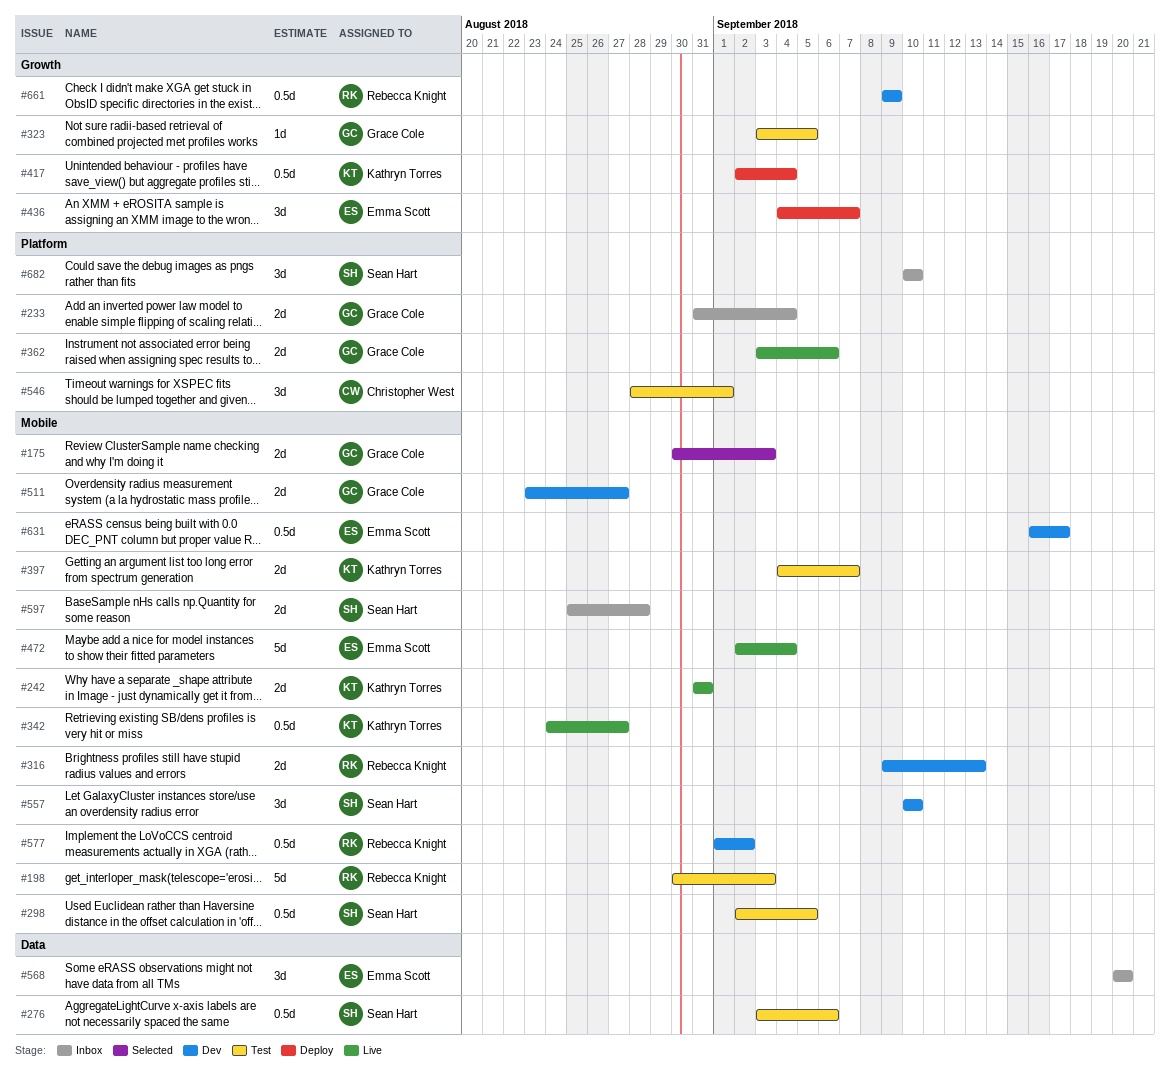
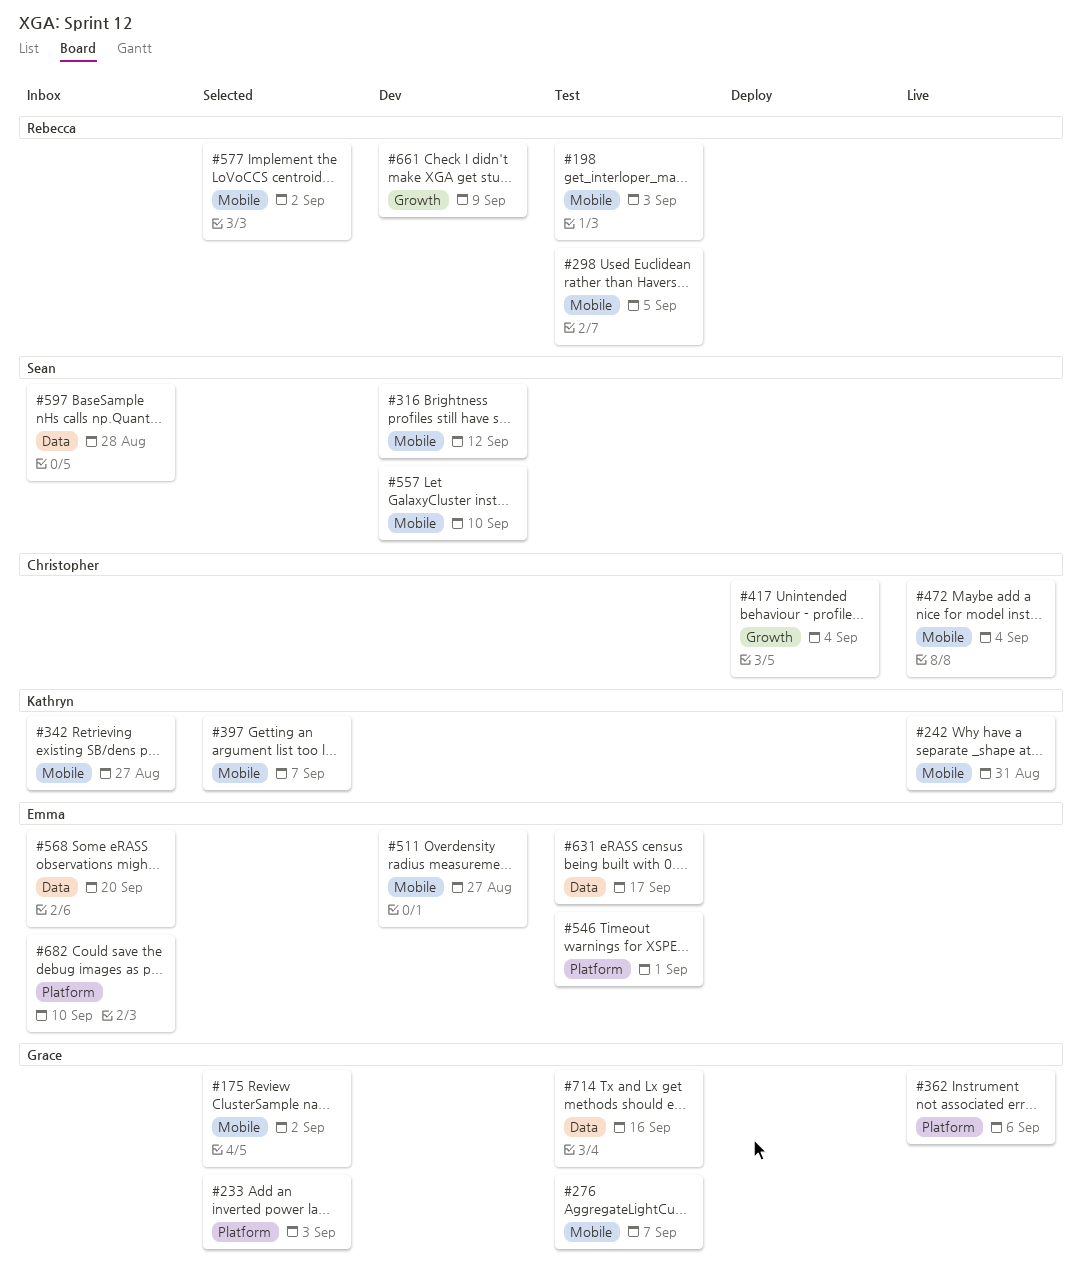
#175, due: Sep 3 -> Sep 2
#233, status: Inbox -> Selected
#233, due: Sep 4 -> Sep 3
#276, owner: Sean Hart -> Grace Cole
#276, label: Data -> Mobile
#276, due: Sep 6 -> Sep 7
#298, owner: Sean Hart -> Rebecca Knight
#316, owner: Rebecca Knight -> Sean Hart
#316, due: Sep 13 -> Sep 12
#323: present -> none
#342, status: Live -> Inbox
#397, status: Test -> Selected
#417, owner: Kathryn Torres -> Christopher West
#436: present -> none
#472, owner: Emma Scott -> Christopher West
#511, owner: Grace Cole -> Emma Scott
#546, owner: Christopher West -> Emma Scott
#577, status: Dev -> Selected
#597, label: Mobile -> Data
#631, status: Dev -> Test
#631, label: Mobile -> Data
#682, owner: Sean Hart -> Emma Scott
#714: none -> present

